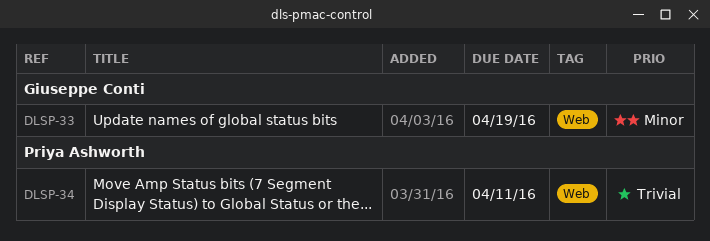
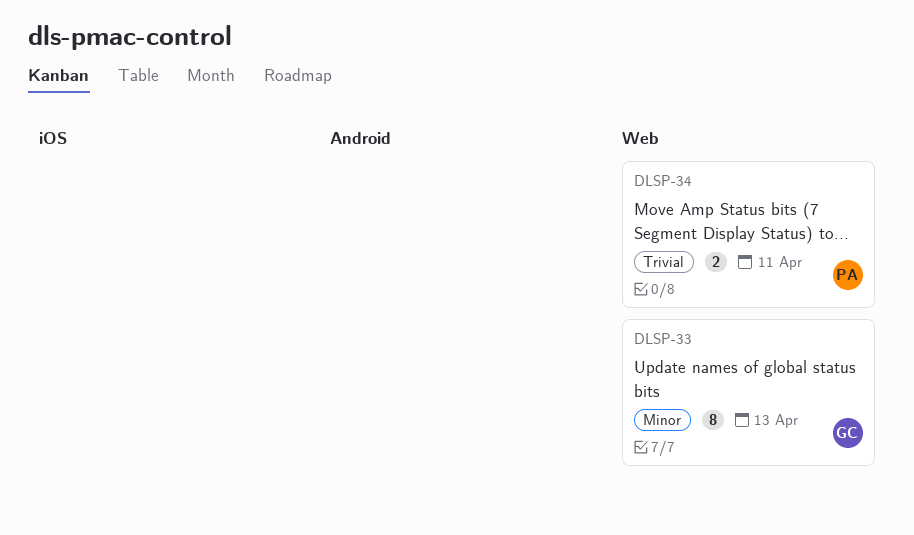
DLSP-33, due: Apr 19 -> Apr 13

